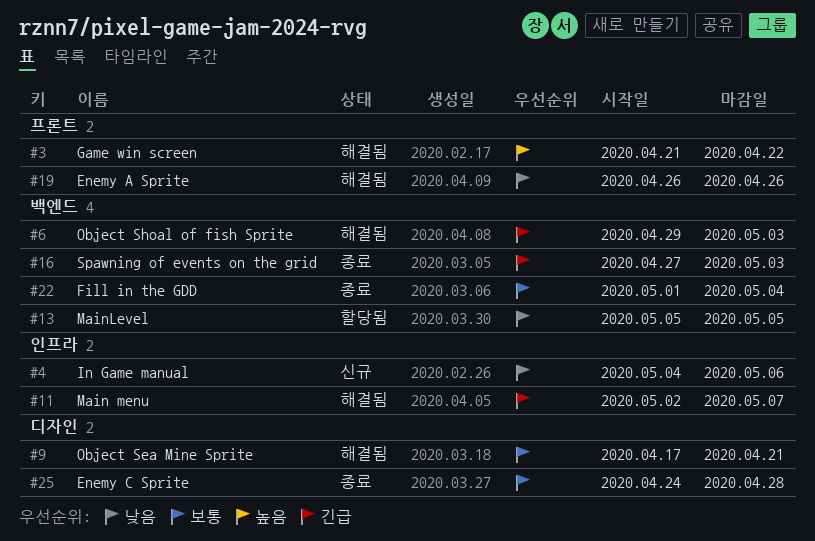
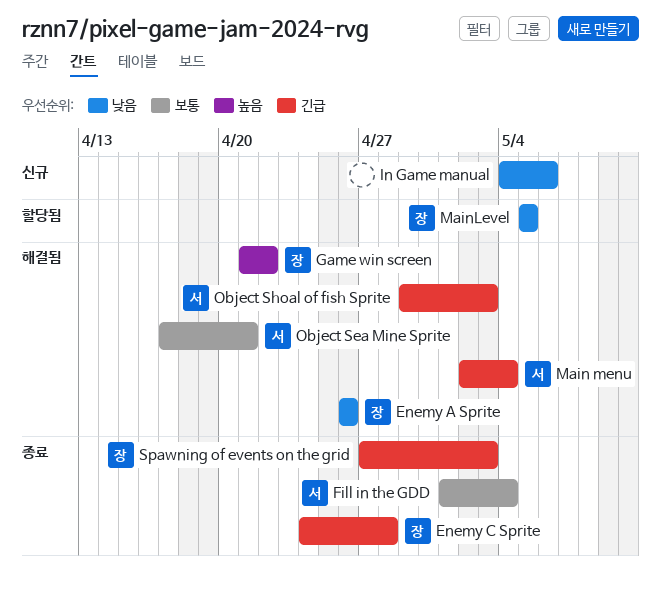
Enemy C Sprite, priority: 보통 -> 긴급
Main menu, due: May 7 -> May 4

